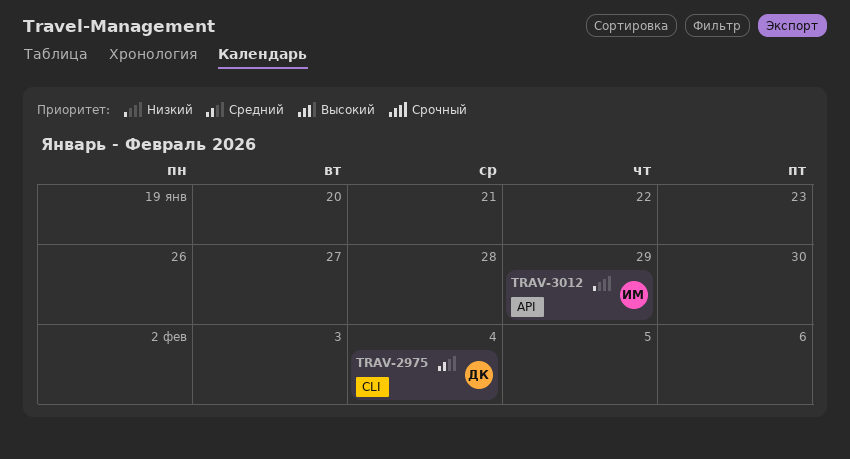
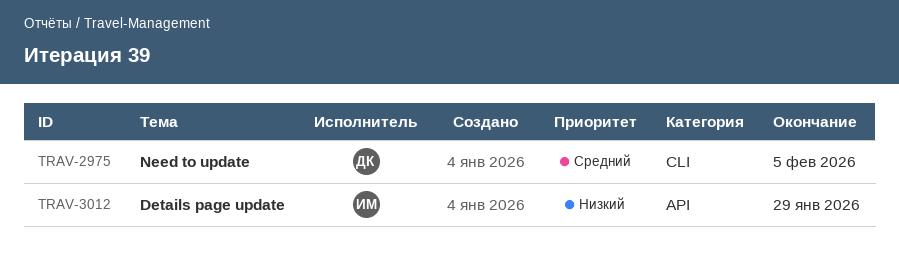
TRAV-2975, due: Feb 4 -> Feb 5

